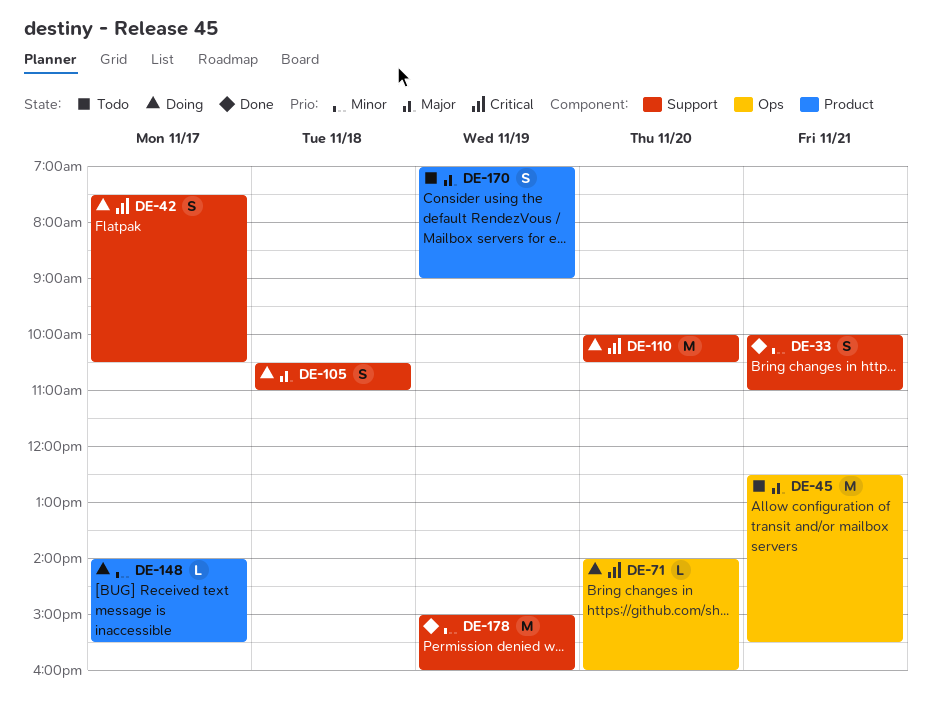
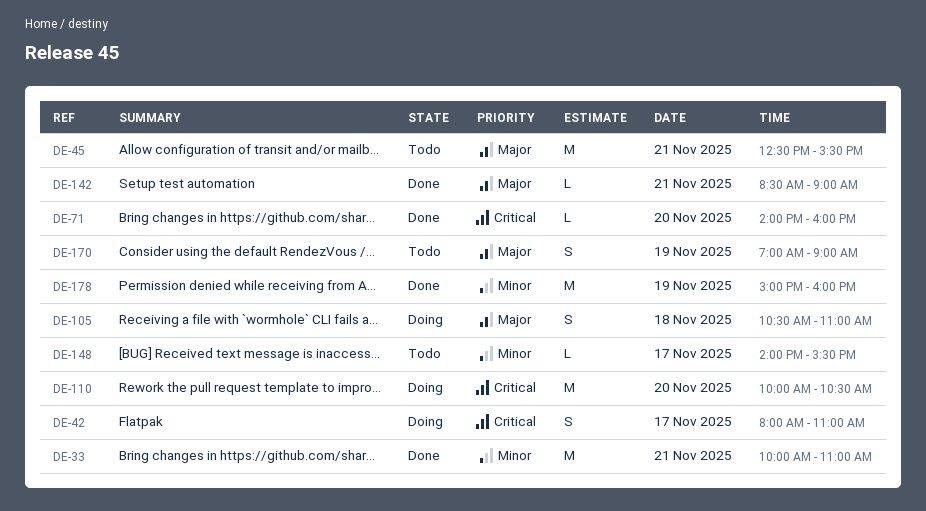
DE-33, estimate: S -> M
DE-42, begins: 07:30 -> 08:00
DE-42, ends: 10:30 -> 11:00
DE-71, status: Doing -> Done
DE-142: none -> present
DE-148, status: Doing -> Todo

